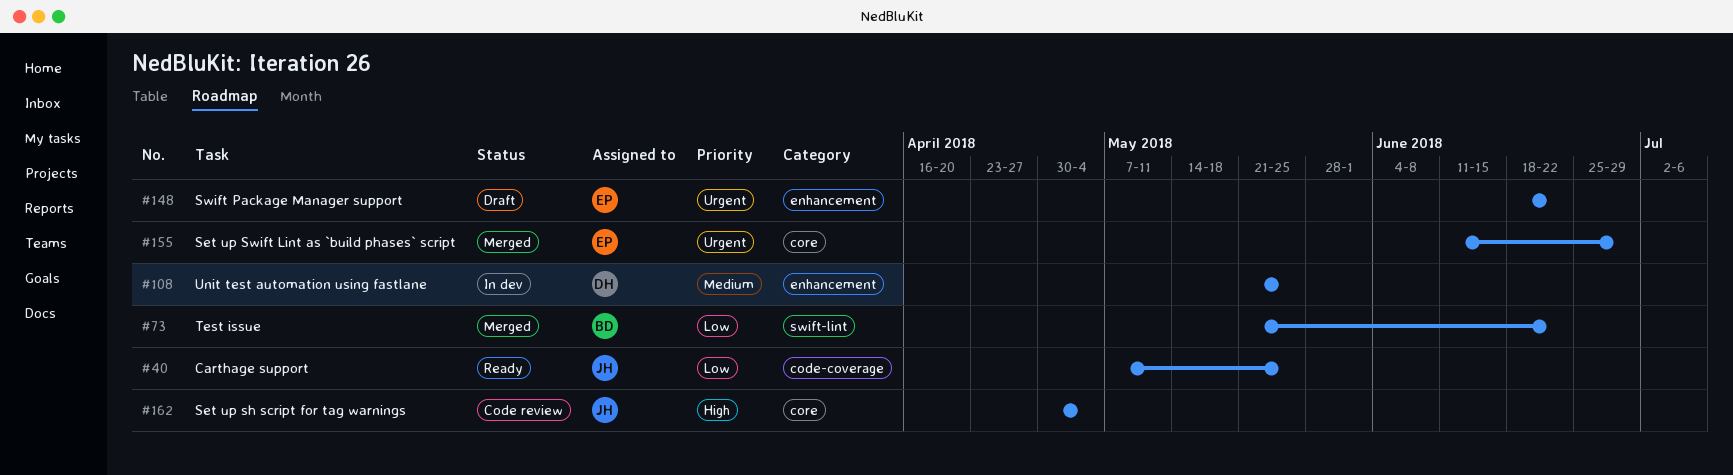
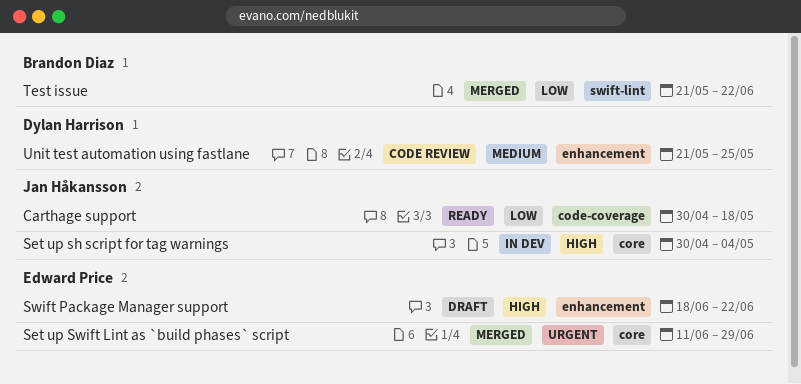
Carthage support, start: May 7 -> Apr 30
Carthage support, due: May 25 -> May 18
Set up sh script for tag warnings, status: Code review -> In dev
Swift Package Manager support, priority: Urgent -> High
Unit test automation using fastlane, status: In dev -> Code review

